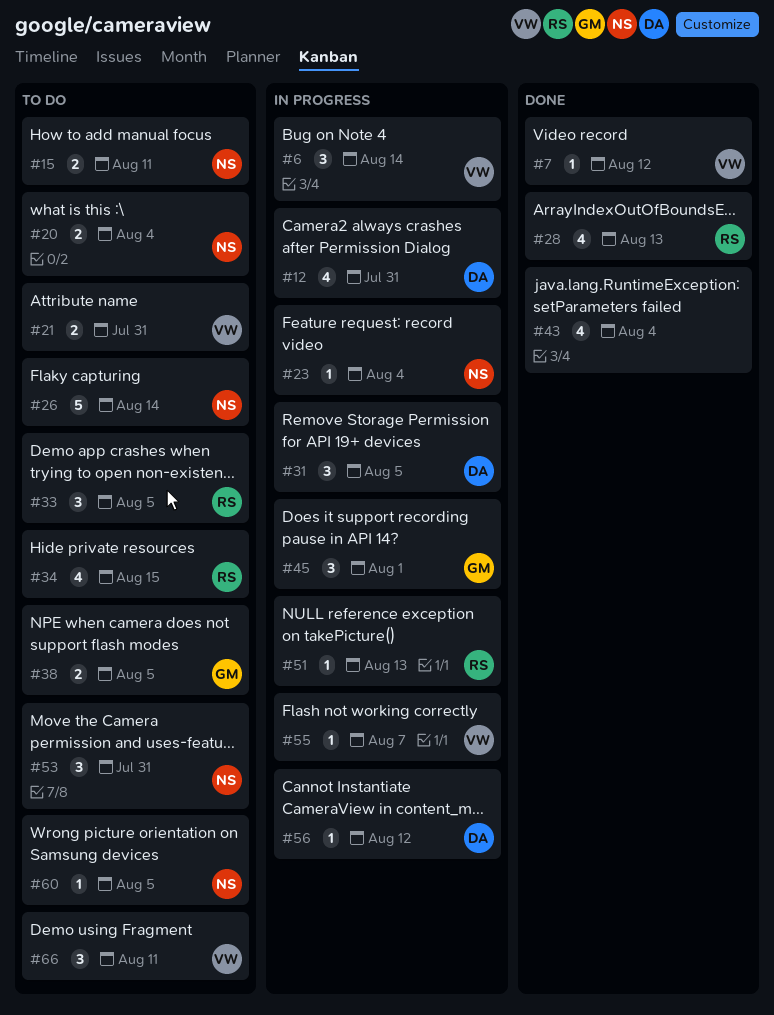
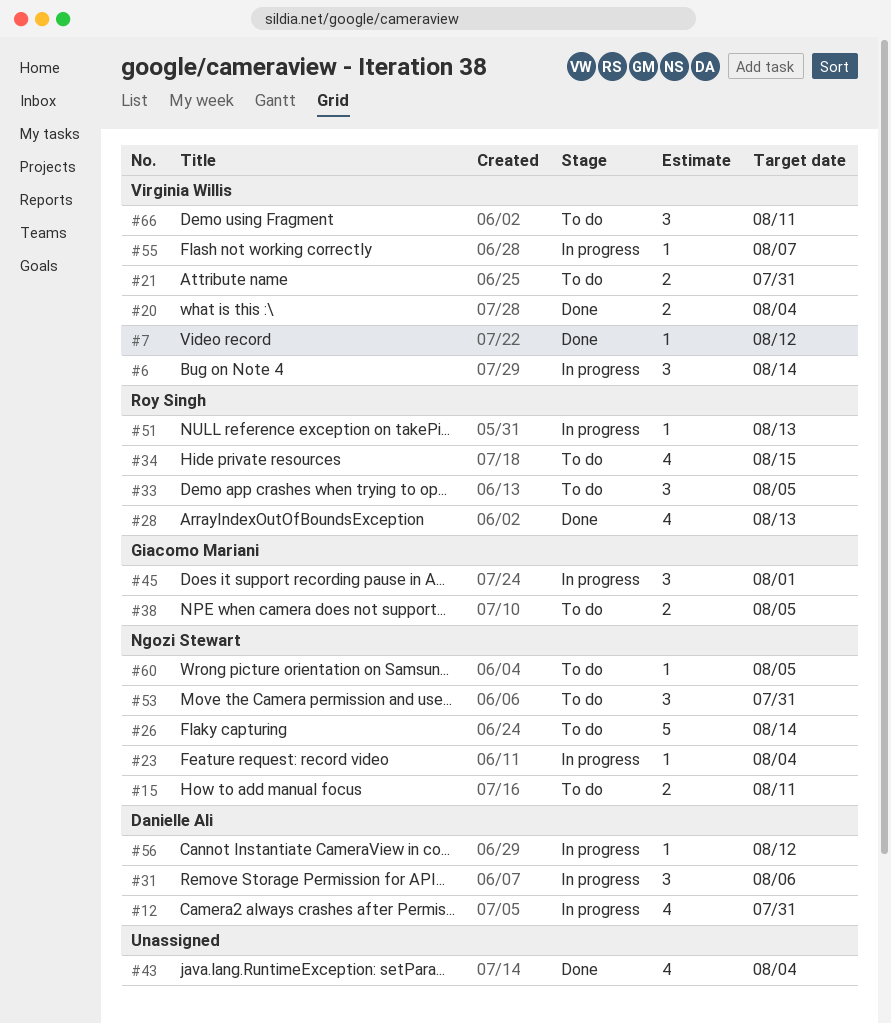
#20, status: To do -> Done
#20, owner: Ngozi Stewart -> Virginia Willis
#31, due: Aug 5 -> Aug 6

